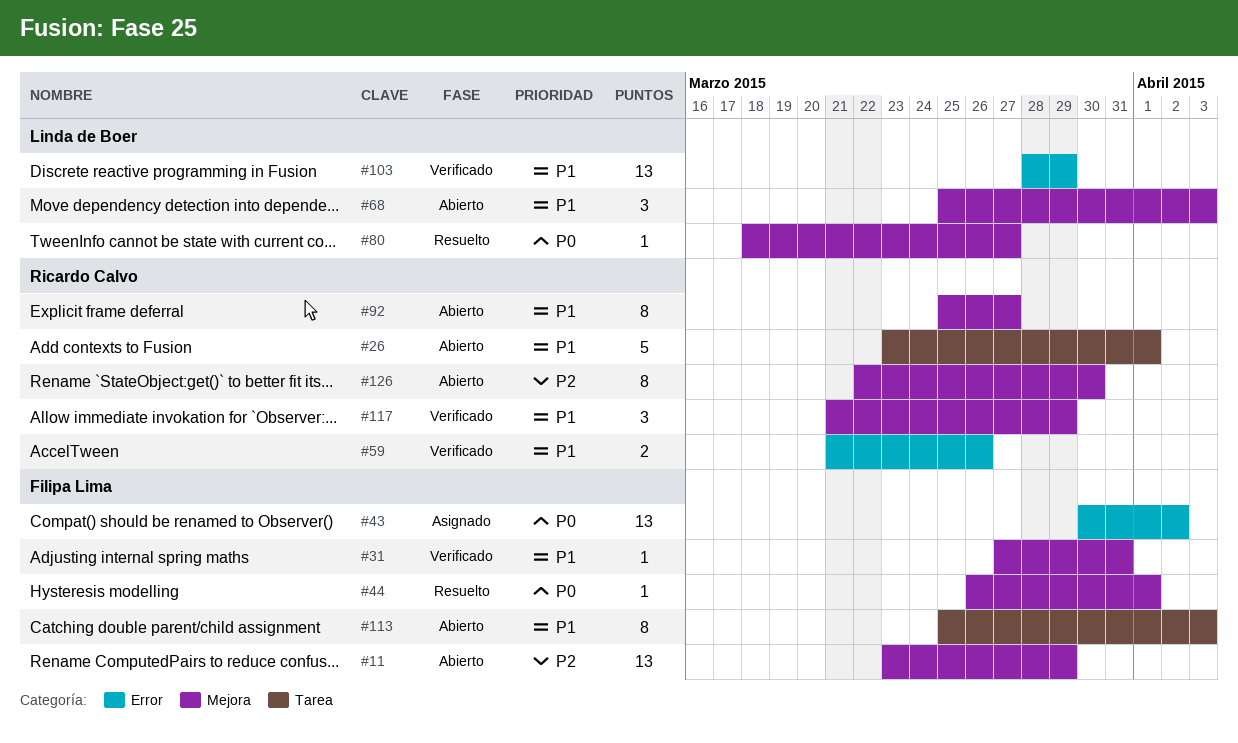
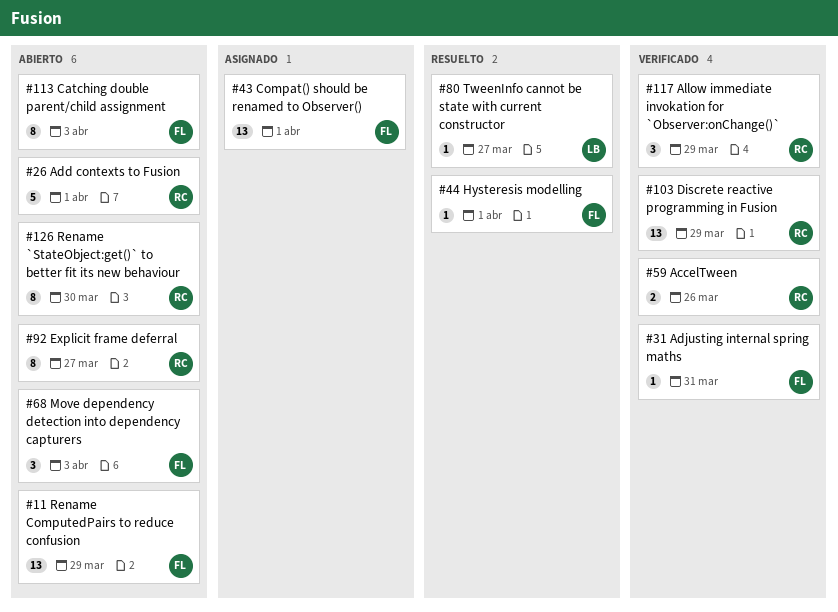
#43, due: Apr 2 -> Apr 1
#68, owner: Linda de Boer -> Filipa Lima
#103, owner: Linda de Boer -> Ricardo Calvo

